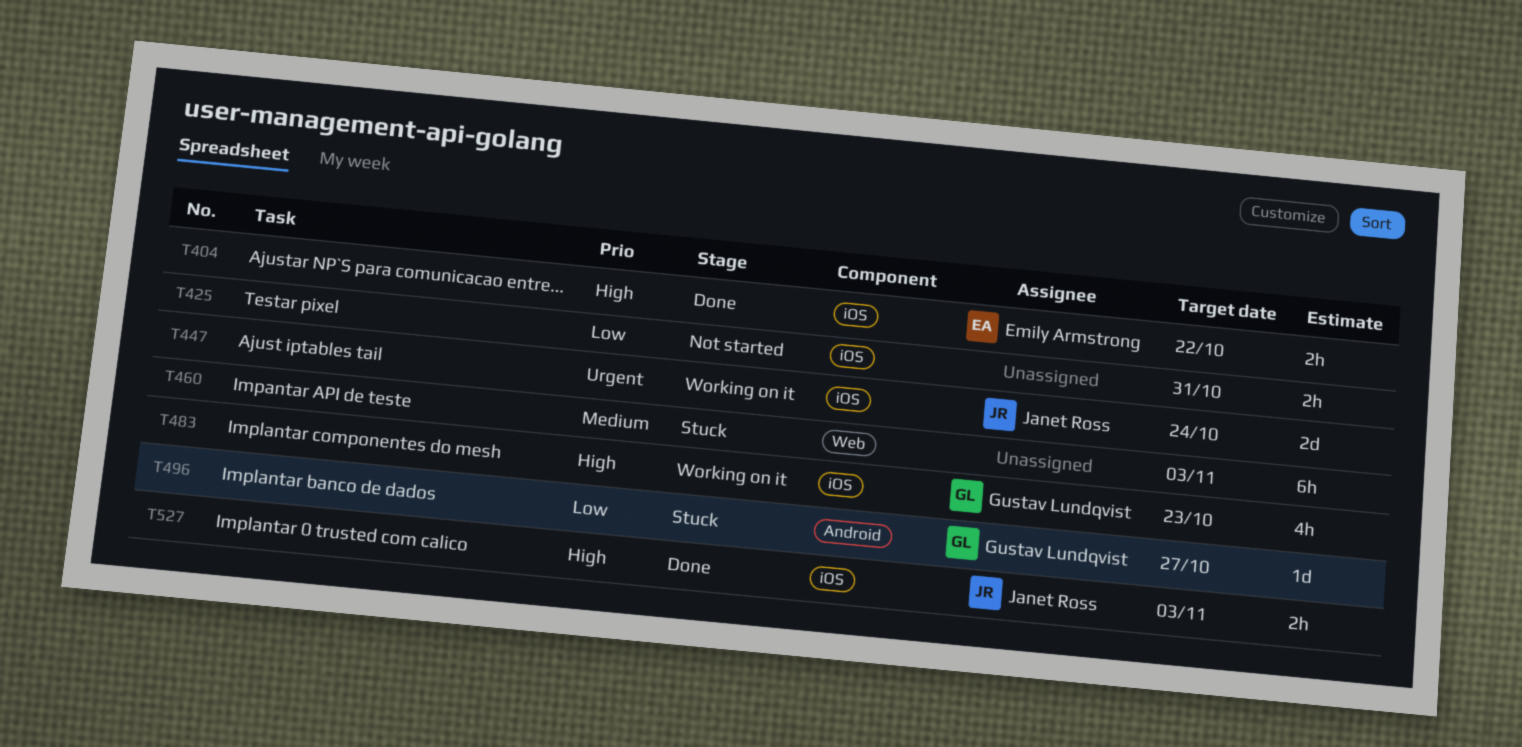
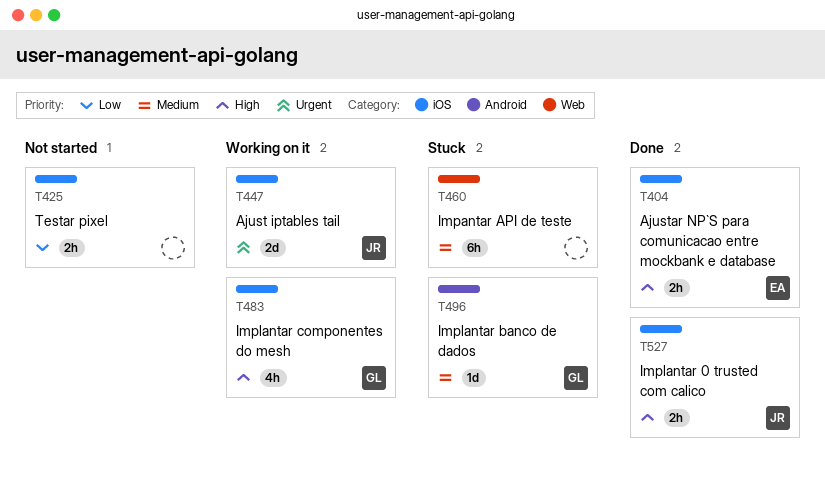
T496, priority: Low -> Medium

